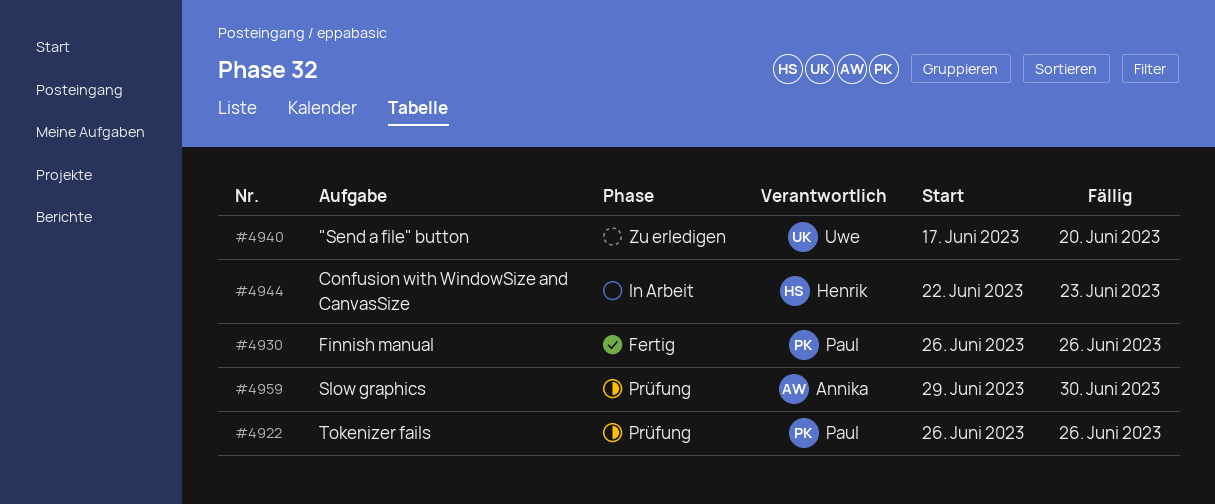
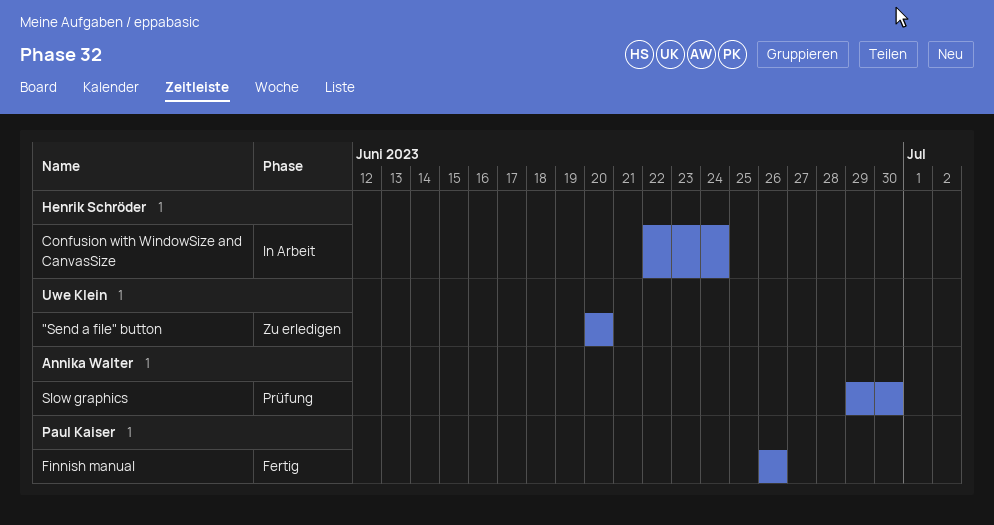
"Send a file" button, start: Jun 17 -> Jun 20
Confusion with WindowSize and CanvasSize, due: Jun 23 -> Jun 24
Tokenizer fails: present -> none

